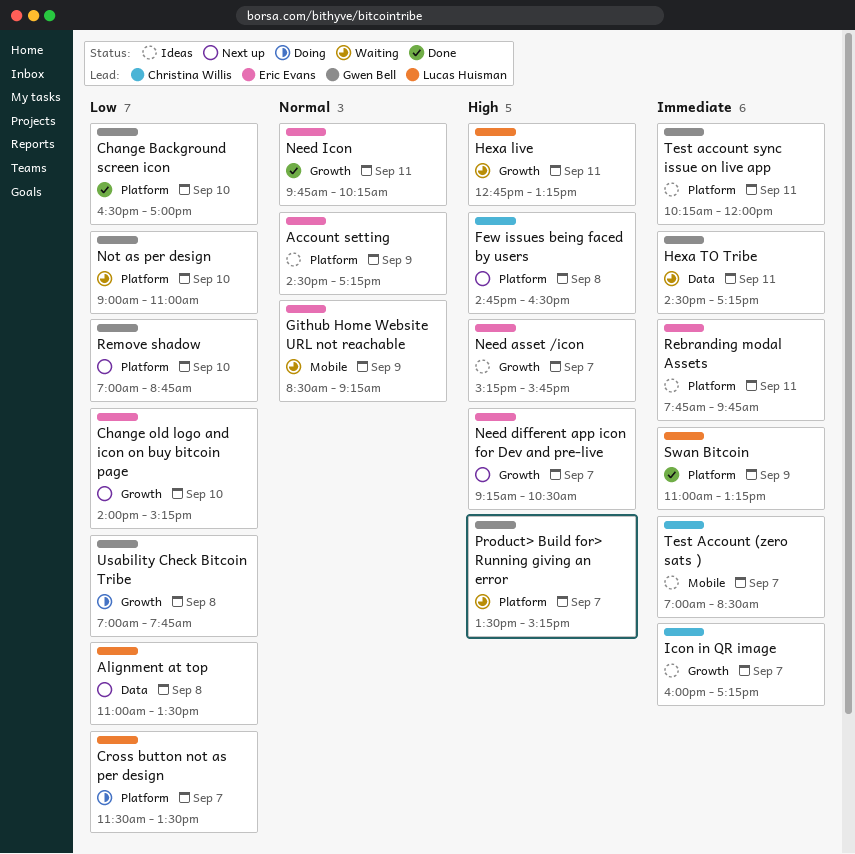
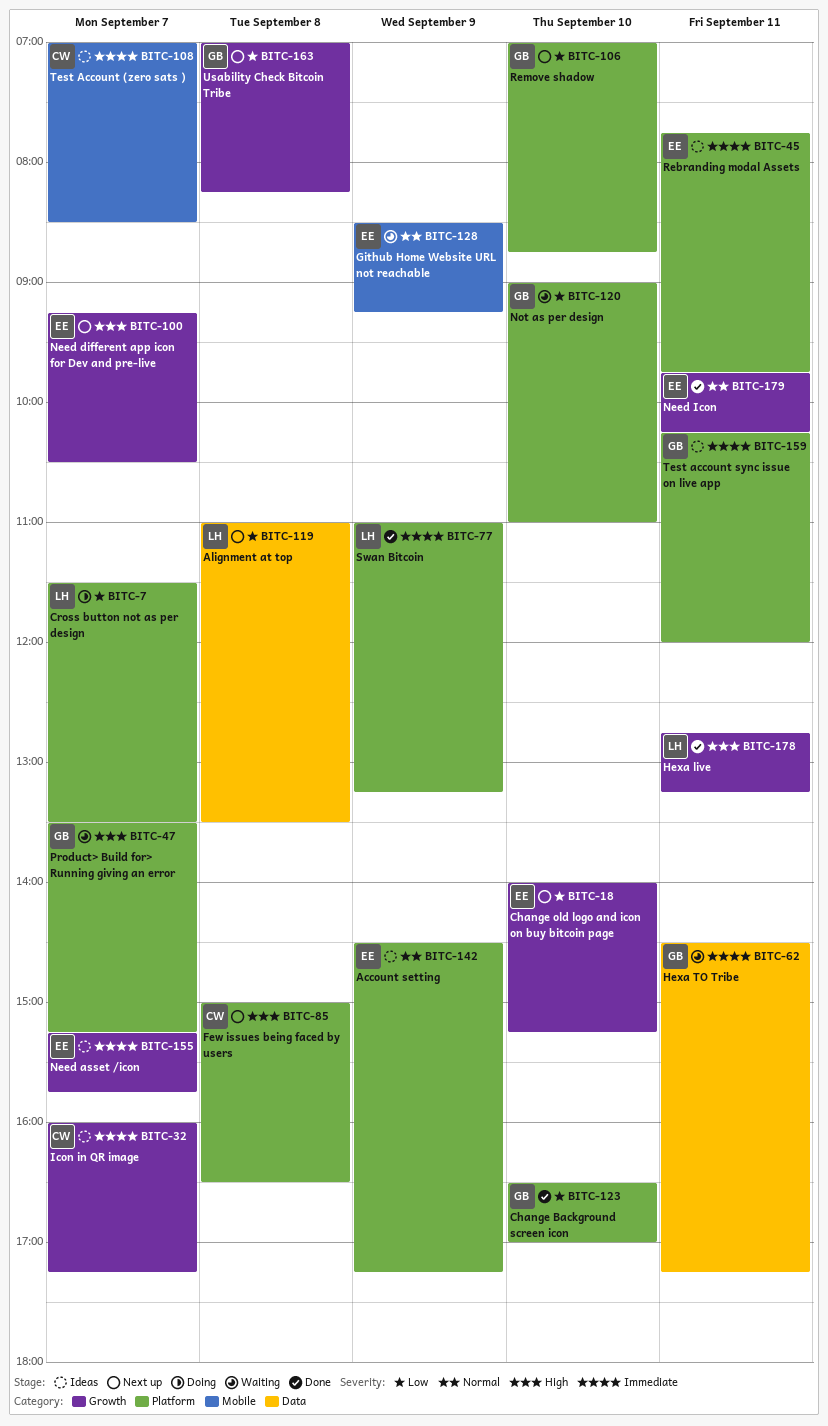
Few issues being faced by users, begins: 14:45 -> 15:00
Hexa live, status: Waiting -> Done
Need asset /icon, priority: High -> Immediate
Usability Check Bitcoin Tribe, status: Doing -> Next up
Usability Check Bitcoin Tribe, ends: 07:45 -> 08:15

